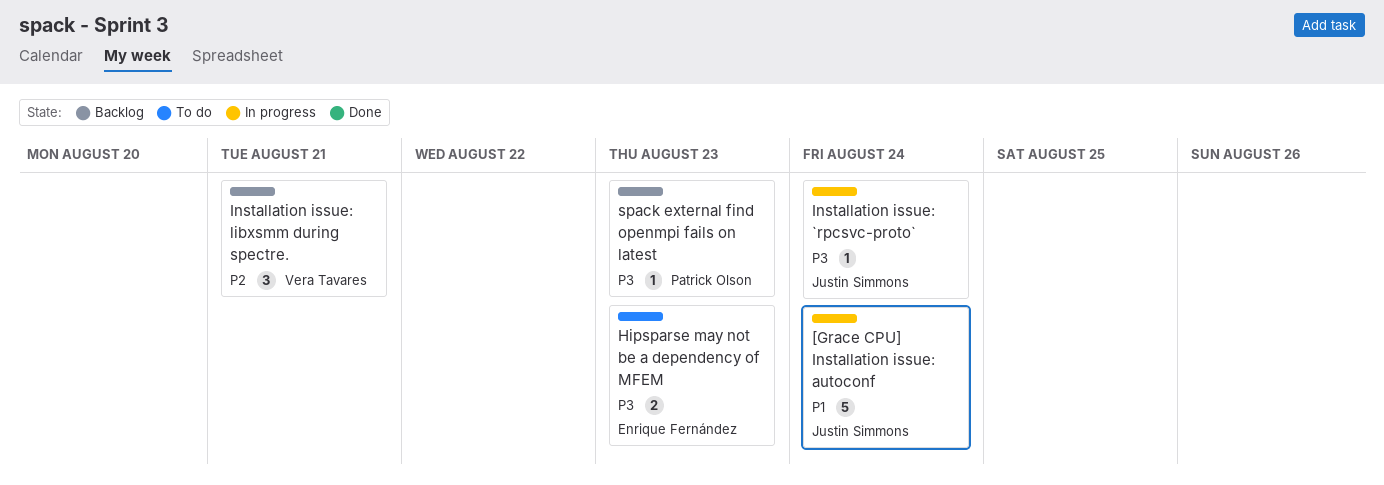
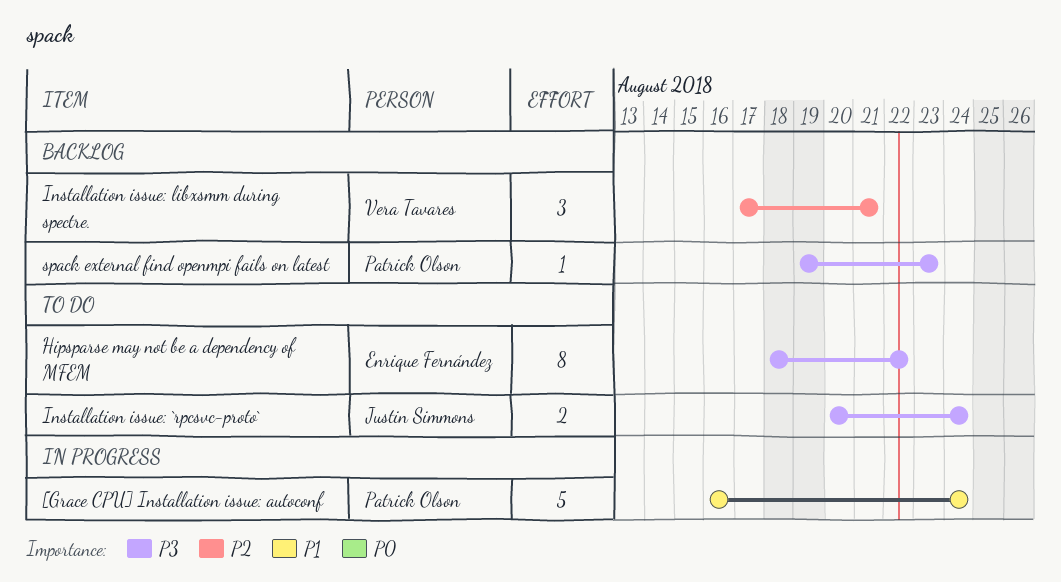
[Grace CPU] Installation issue: autoconf, owner: Justin Simmons -> Patrick Olson
Hipsparse may not be a dependency of MFEM, estimate: 2 -> 8
Hipsparse may not be a dependency of MFEM, due: Aug 23 -> Aug 22
Installation issue: `rpcsvc-proto`, status: In progress -> To do
Installation issue: `rpcsvc-proto`, estimate: 1 -> 2

